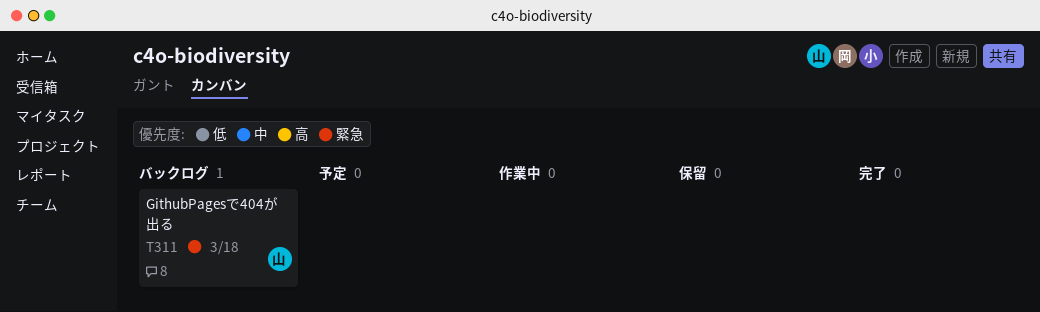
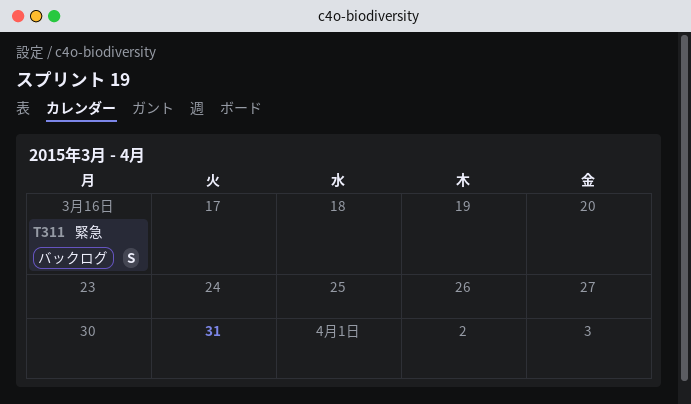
T311, due: Mar 18 -> Mar 16

